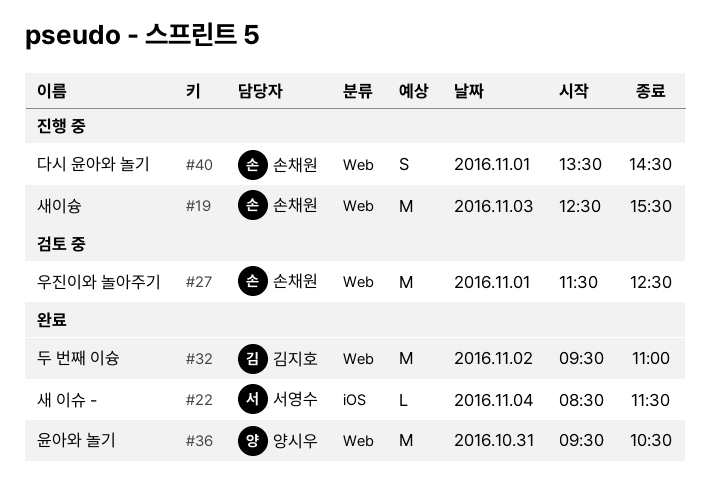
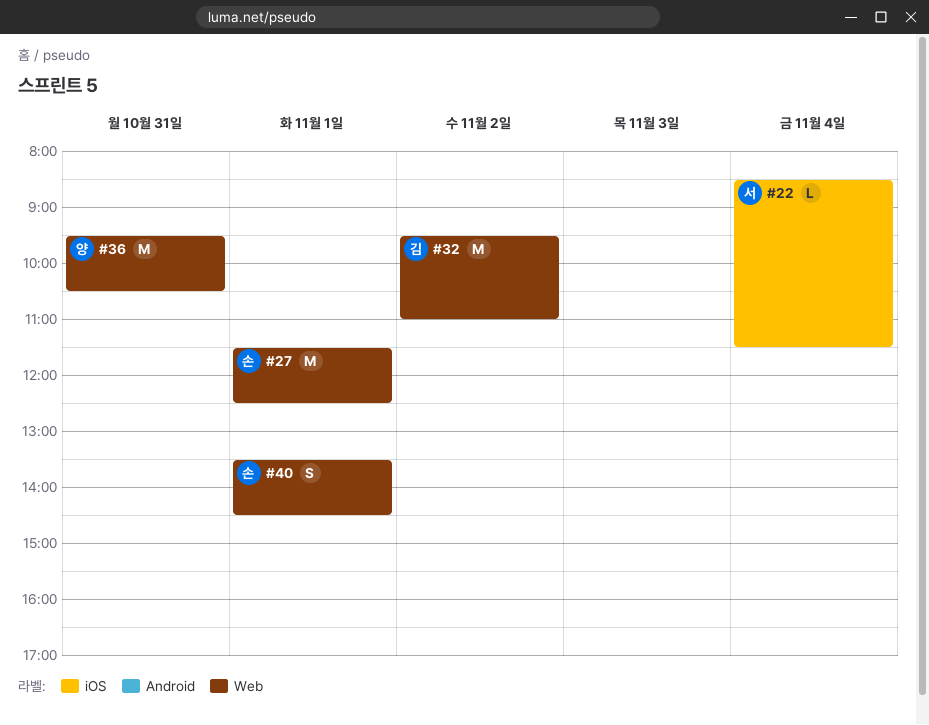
#19: present -> none

